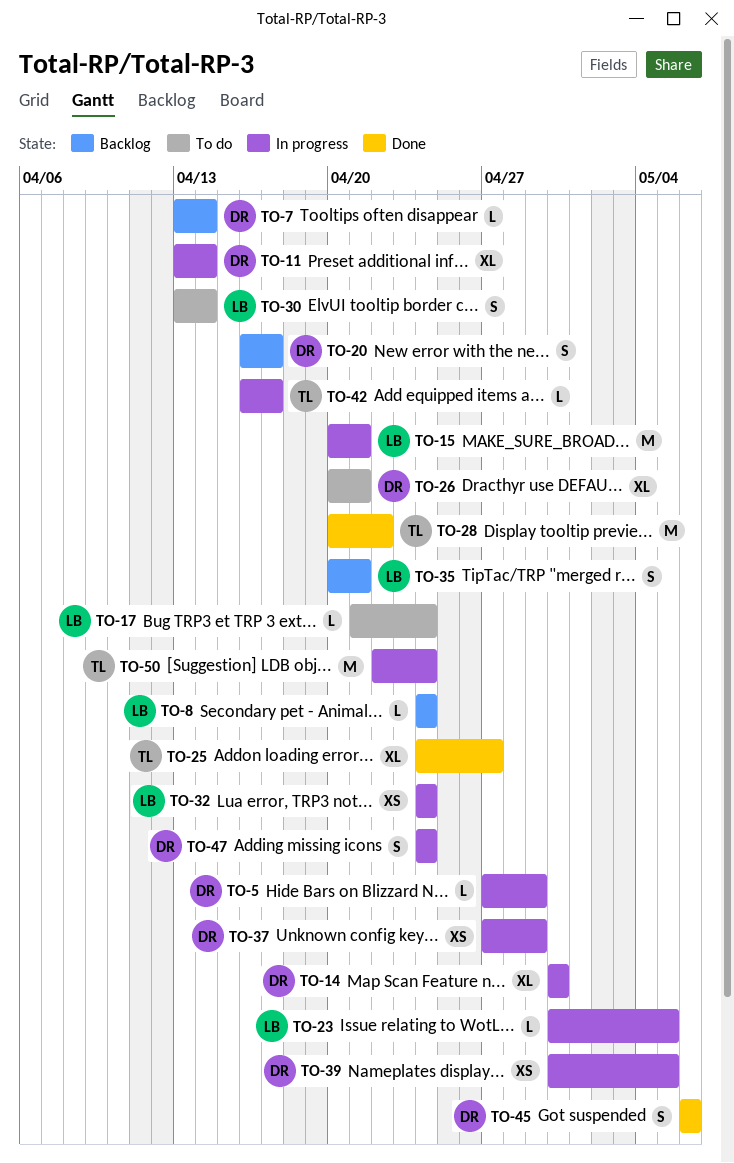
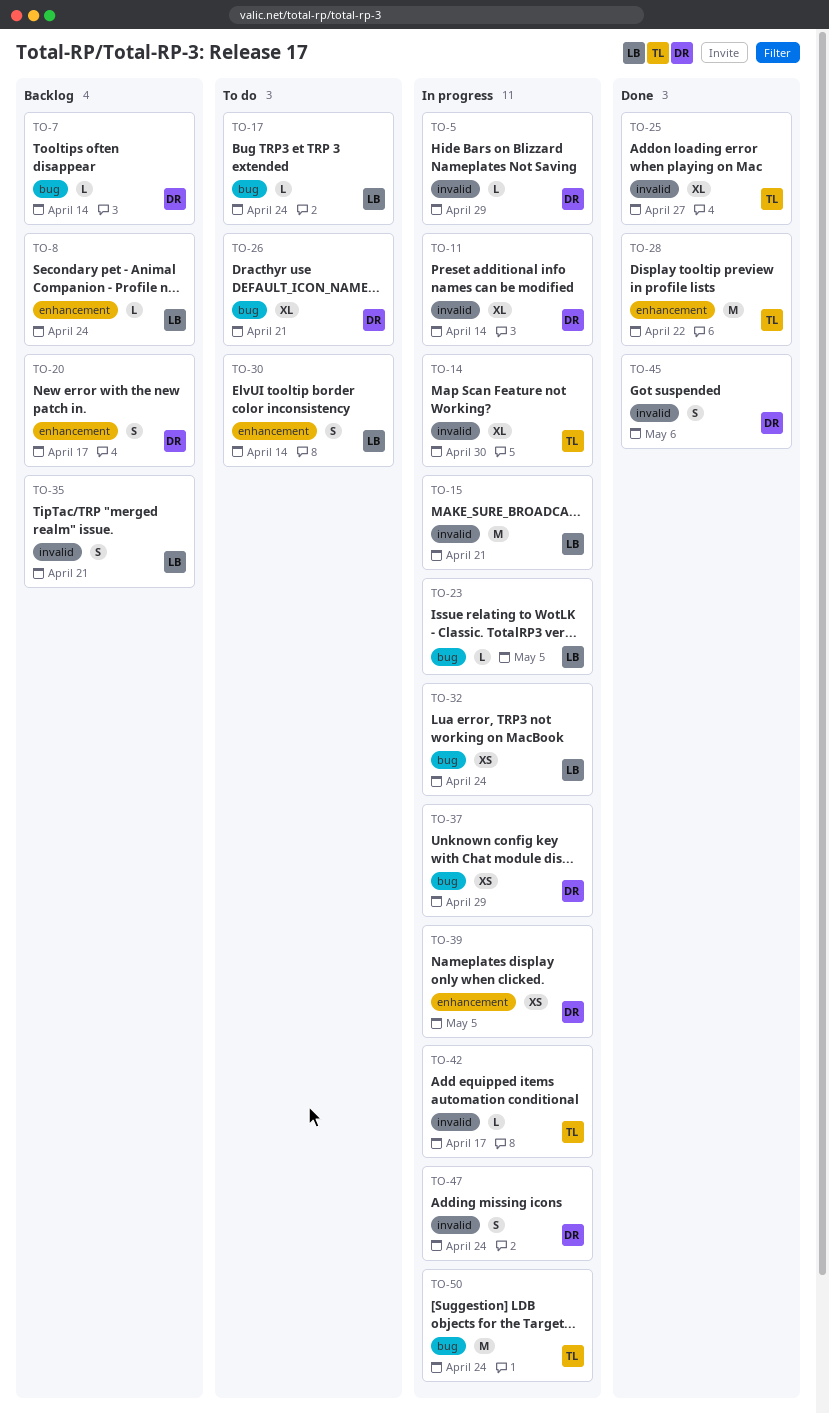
TO-14, owner: DR -> TL

